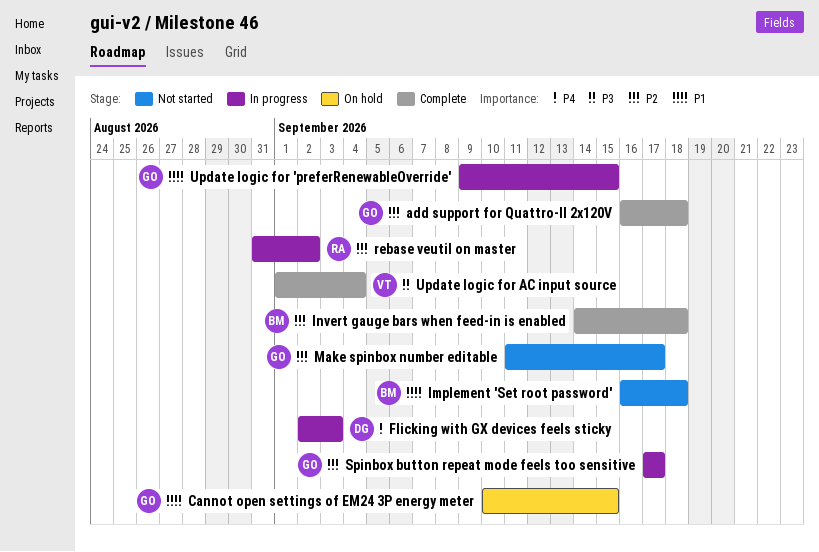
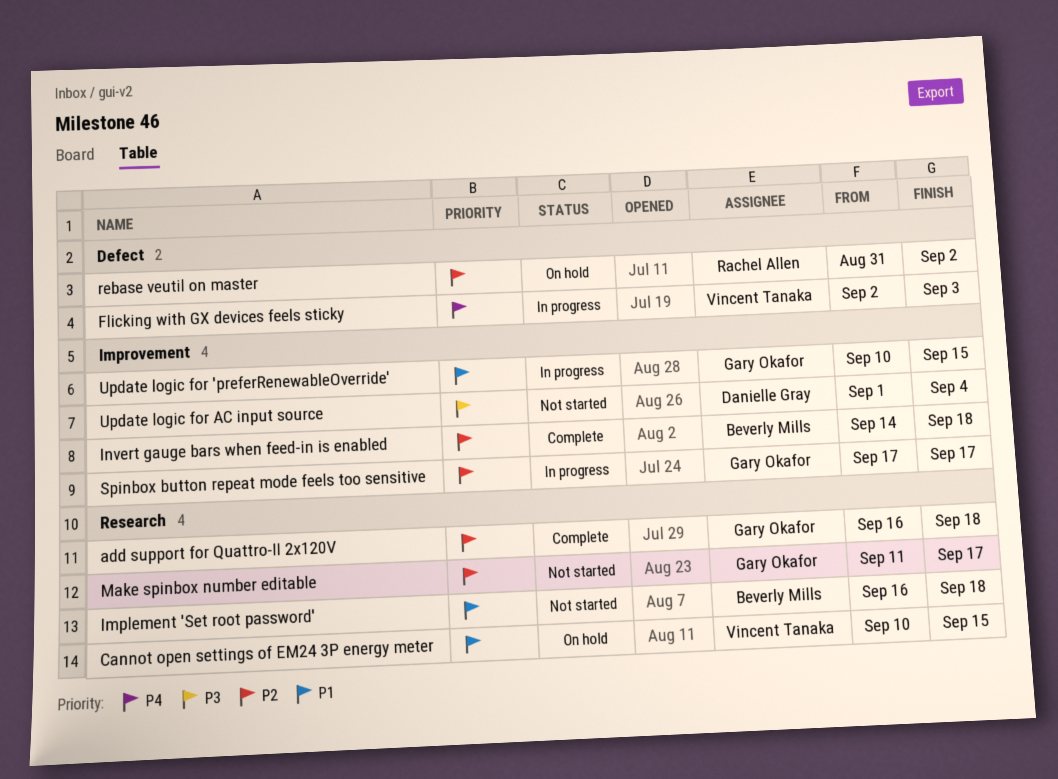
Cannot open settings of EM24 3P energy meter, owner: Gary Okafor -> Vincent Tanaka
Flicking with GX devices feels sticky, owner: Danielle Gray -> Vincent Tanaka
rebase veutil on master, status: In progress -> On hold
Update logic for 'preferRenewableOverride', start: Sep 9 -> Sep 10
Update logic for AC input source, status: Complete -> Not started
Update logic for AC input source, owner: Vincent Tanaka -> Danielle Gray

